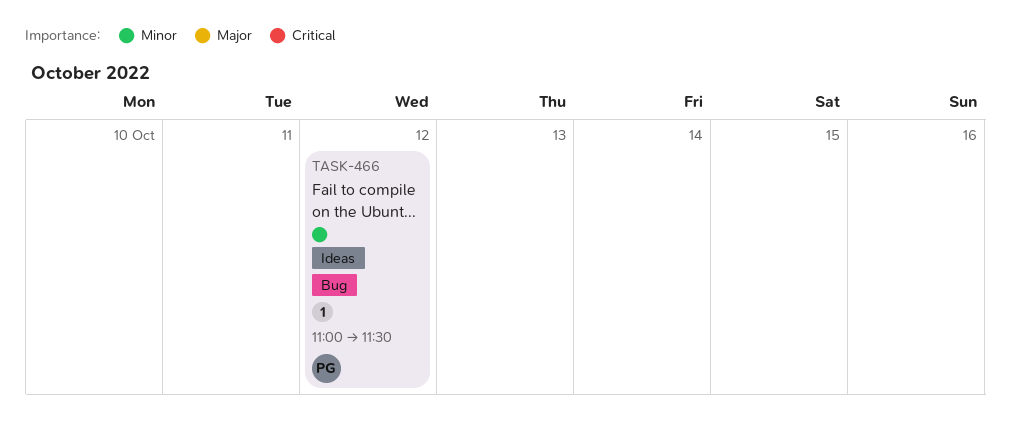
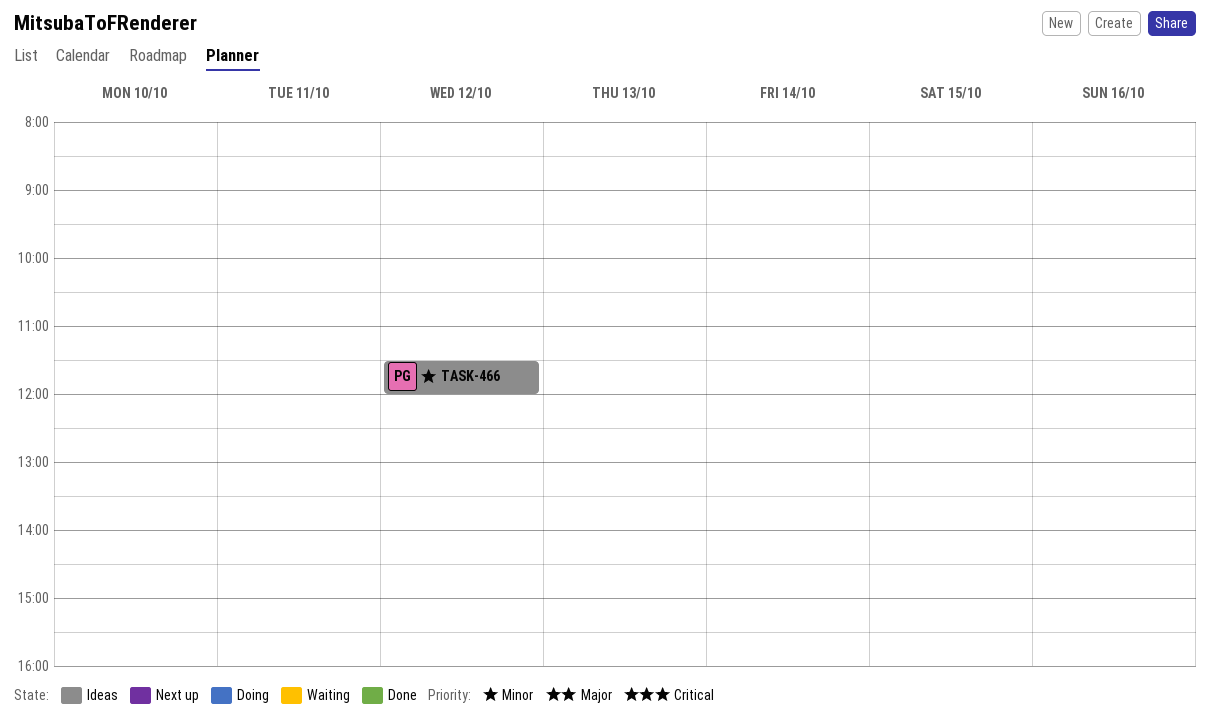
TASK-466, begins: 11:00 -> 11:30
TASK-466, ends: 11:30 -> 12:00

